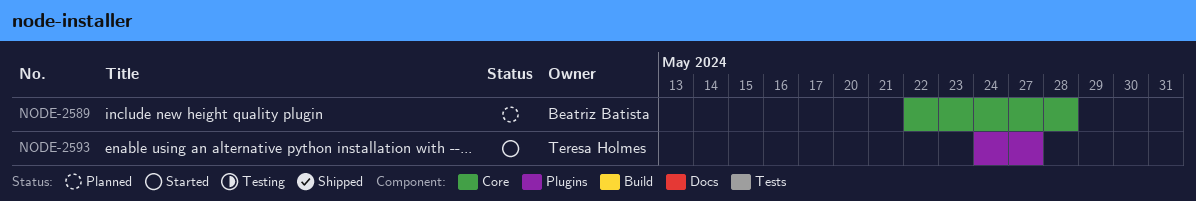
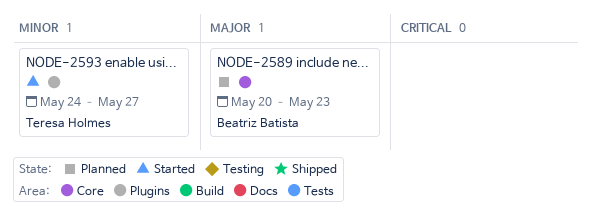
NODE-2589, start: May 22 -> May 20
NODE-2589, due: May 28 -> May 23

